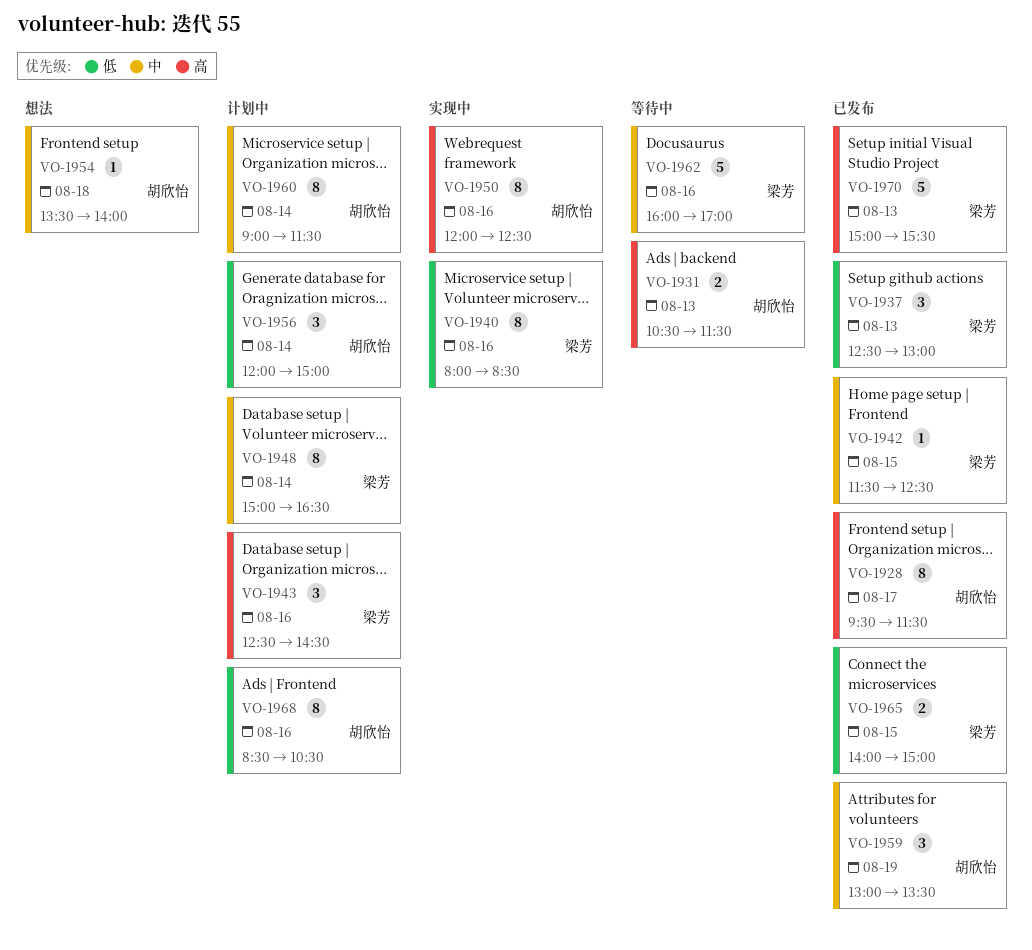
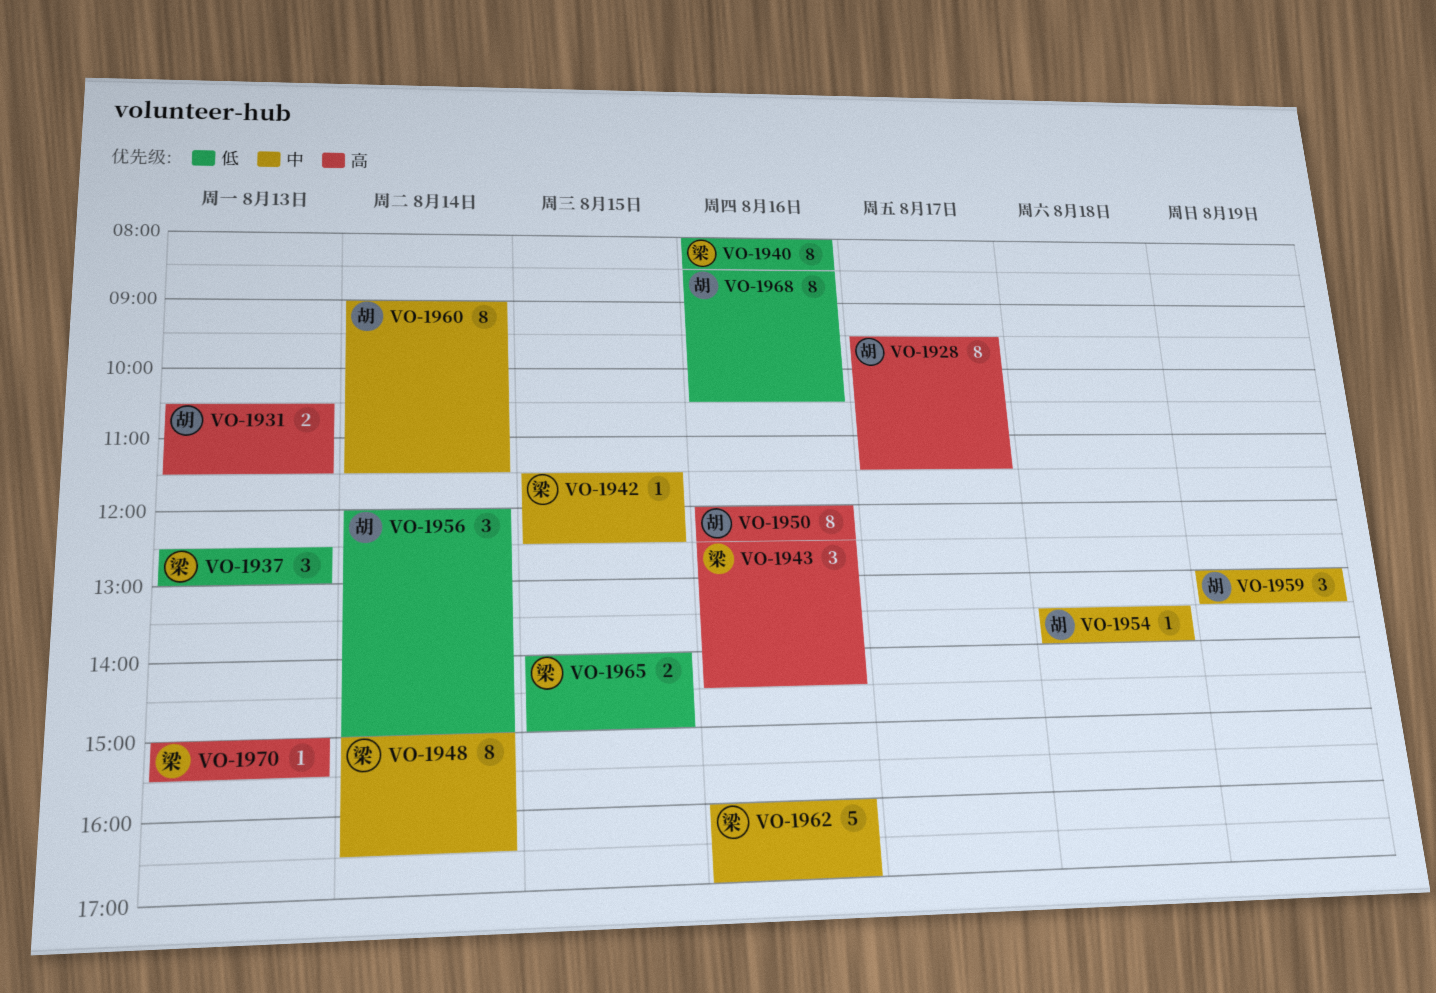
VO-1970, estimate: 5 -> 1

